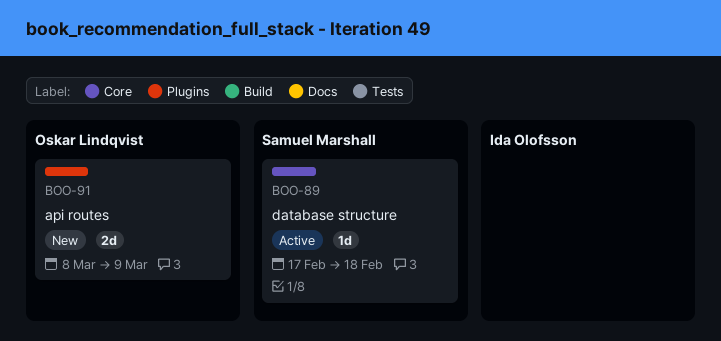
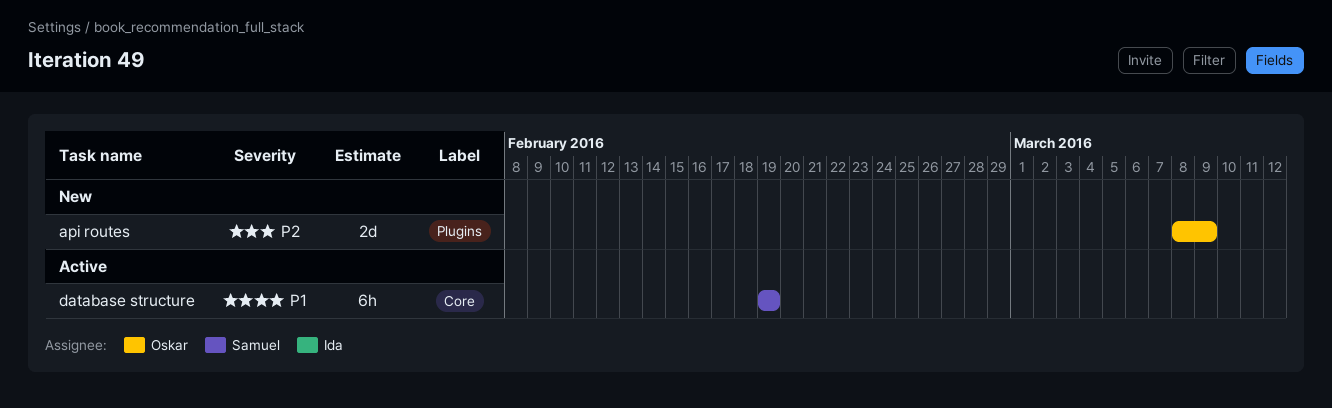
database structure, estimate: 1d -> 6h
database structure, start: Feb 17 -> Feb 19
database structure, due: Feb 18 -> Feb 19

